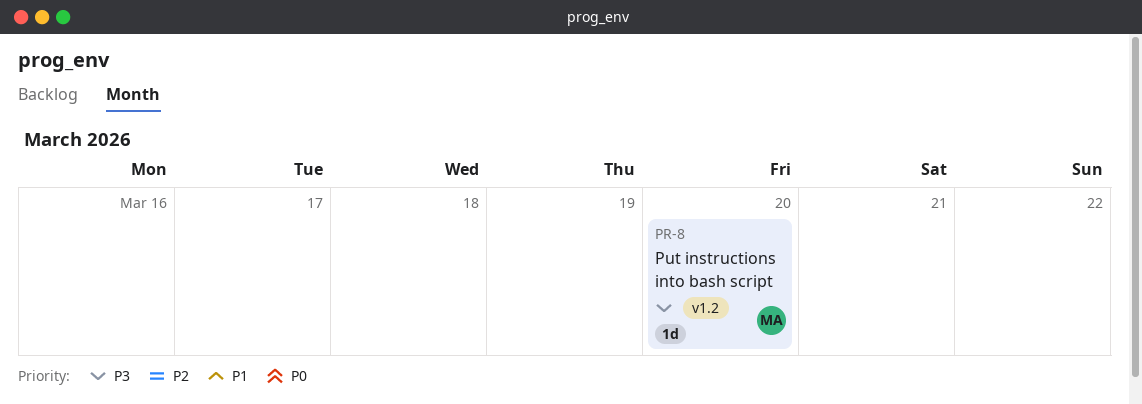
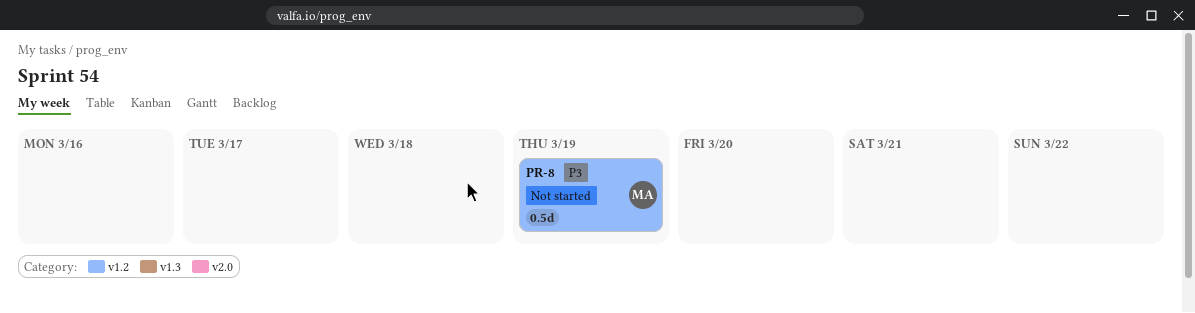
PR-8, estimate: 1d -> 0.5d
PR-8, due: Mar 20 -> Mar 19

